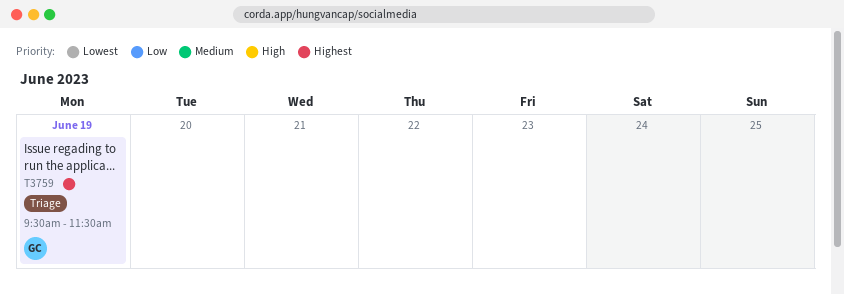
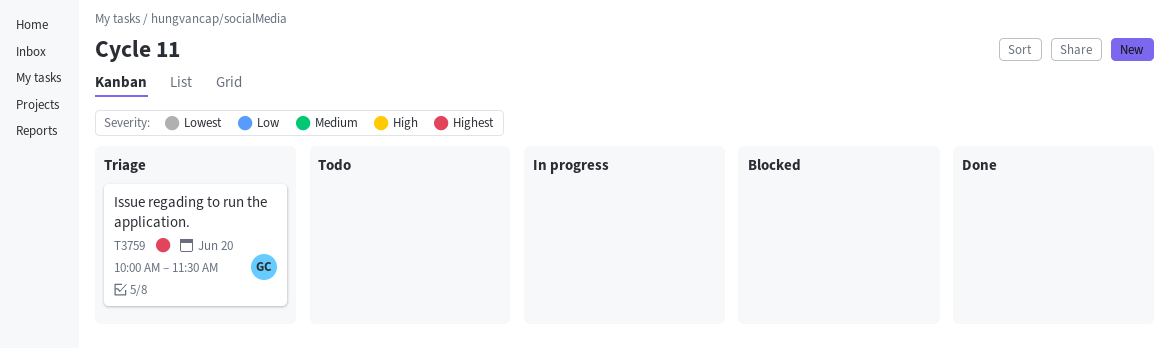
T3759, day: Jun 19 -> Jun 20
T3759, begins: 09:30 -> 10:00

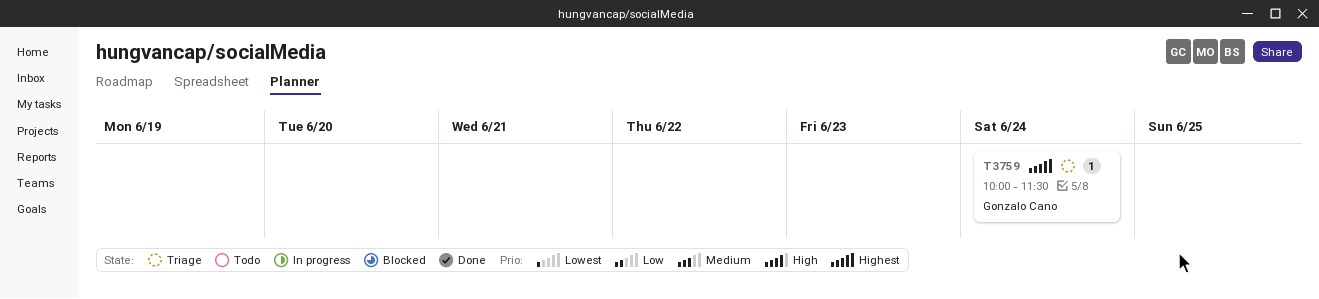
T3759, day: Jun 20 -> Jun 24

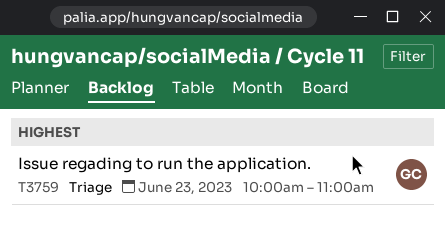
T3759, day: Jun 24 -> Jun 23
T3759, ends: 11:30 -> 11:00

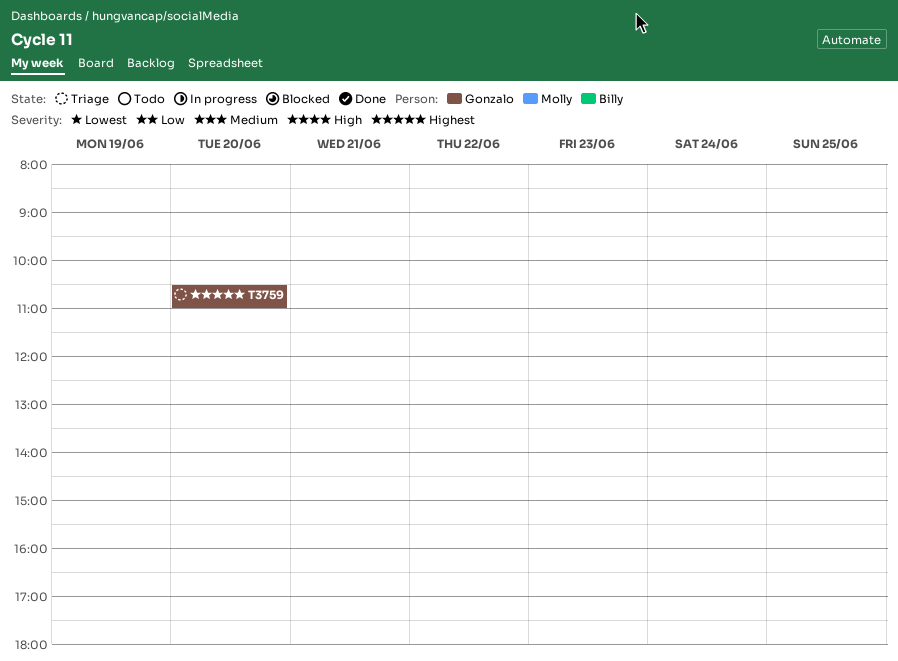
T3759, day: Jun 23 -> Jun 20
T3759, begins: 10:00 -> 10:30

